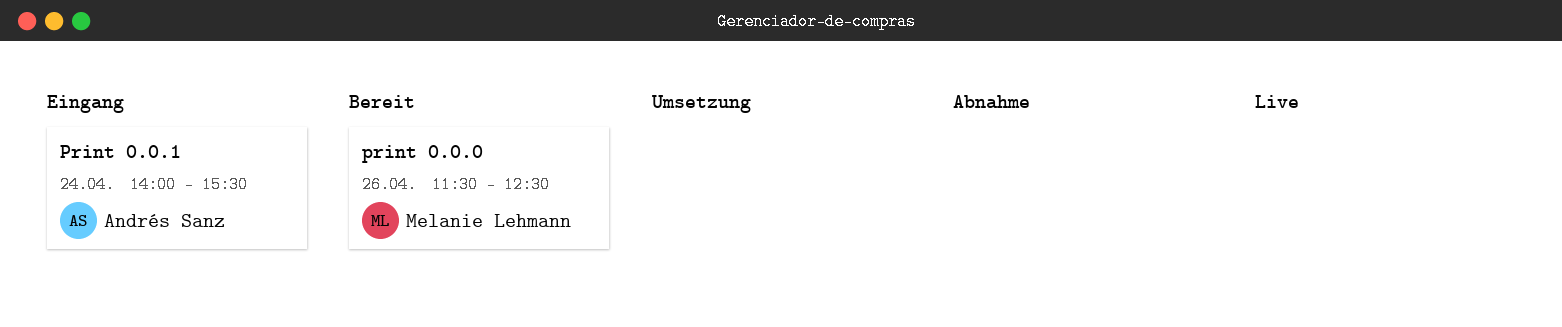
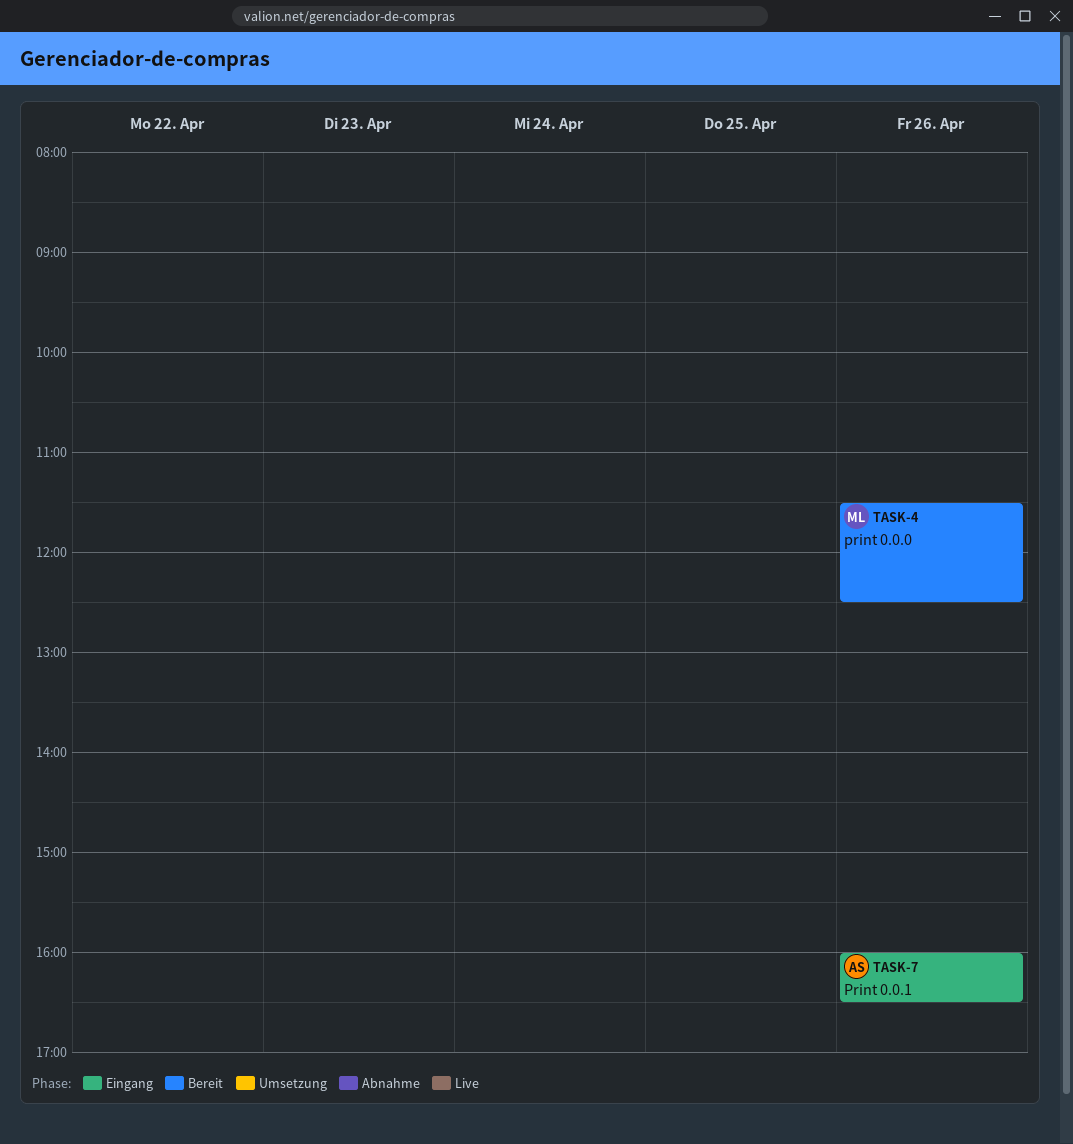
Print 0.0.1, day: Apr 24 -> Apr 26
Print 0.0.1, begins: 14:00 -> 16:00
Print 0.0.1, ends: 15:30 -> 16:30

